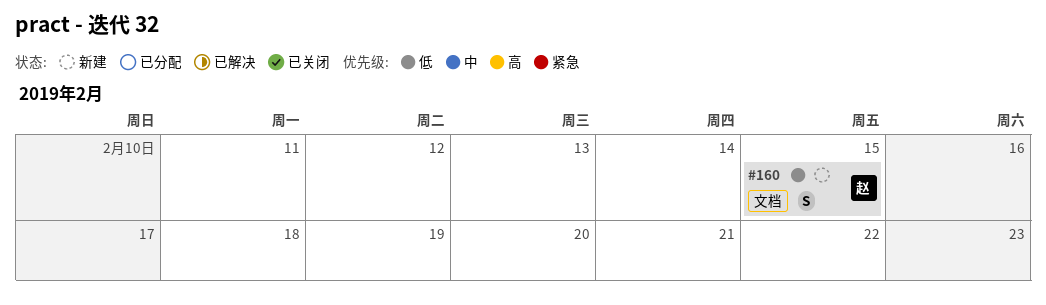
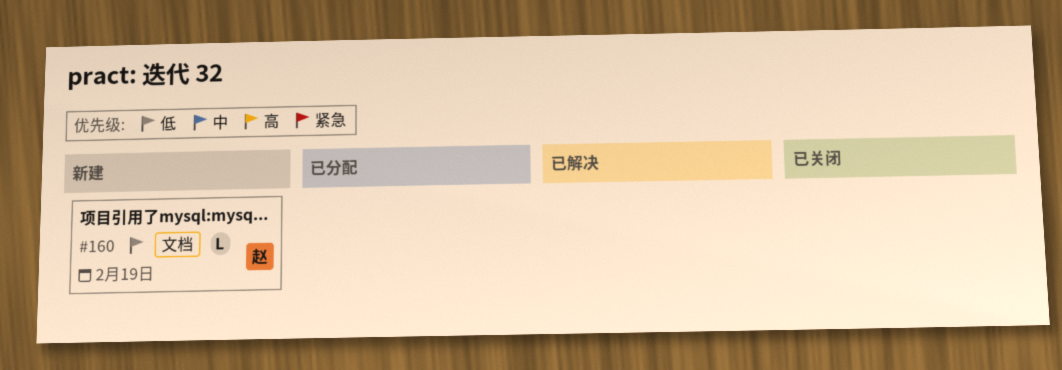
#160, estimate: S -> L
#160, due: Feb 15 -> Feb 19

